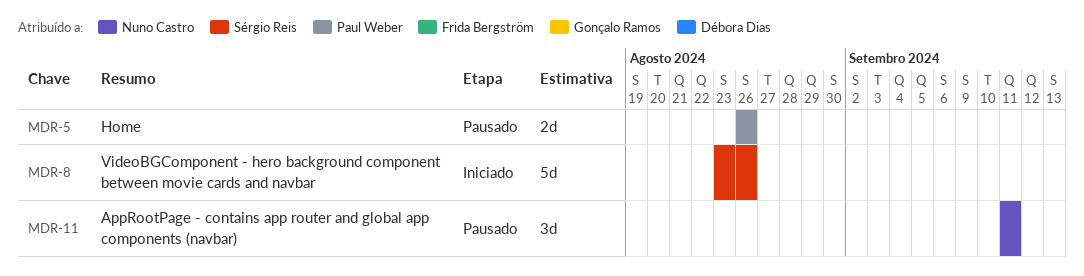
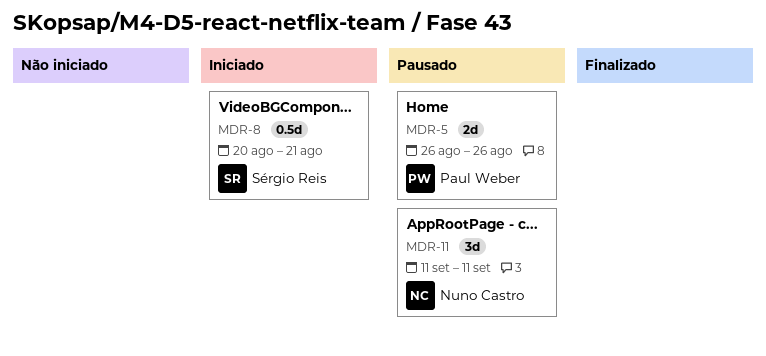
MDR-8, estimate: 5d -> 0.5d
MDR-8, start: Aug 23 -> Aug 20
MDR-8, due: Aug 26 -> Aug 21

